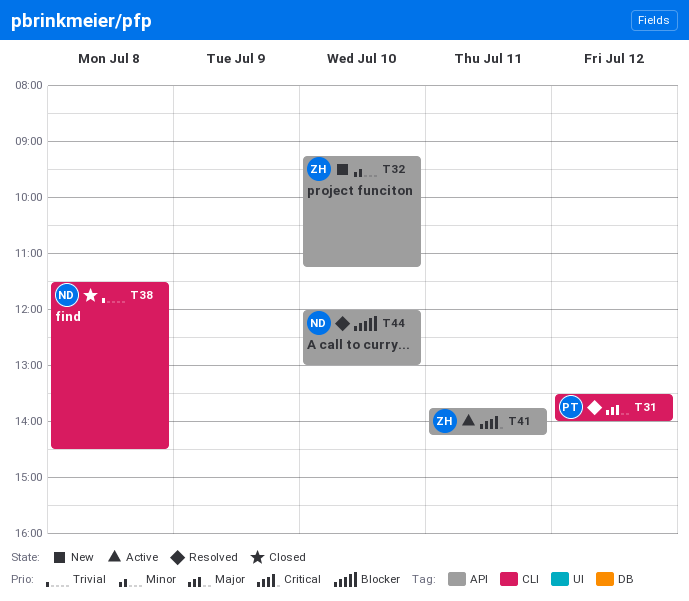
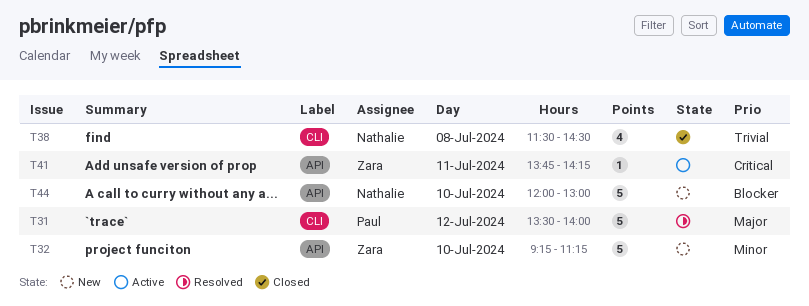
T44, status: Resolved -> New

